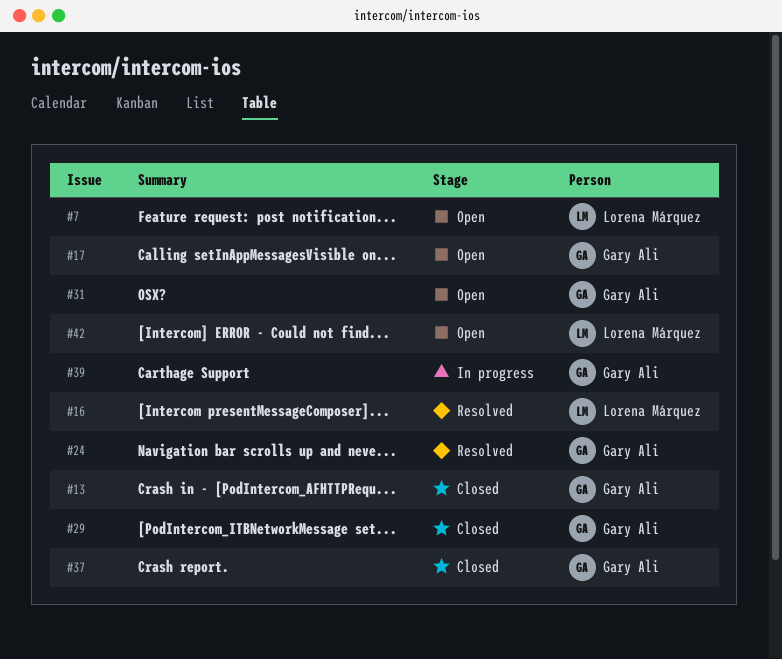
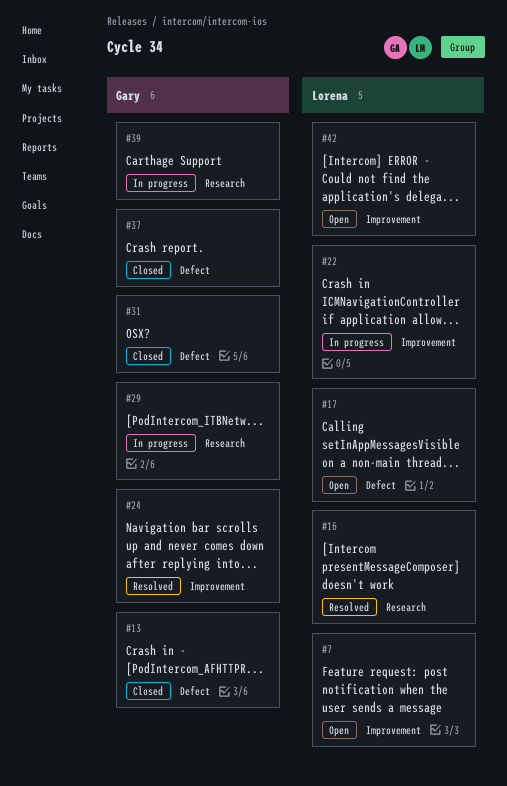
#17, owner: Gary Ali -> Lorena Márquez
#22: none -> present
#29, status: Closed -> In progress
#31, status: Open -> Closed

